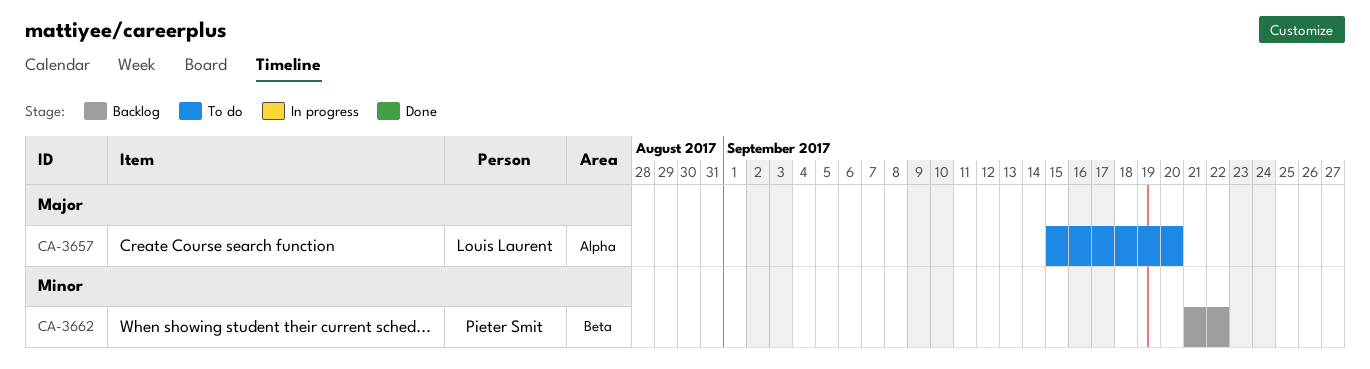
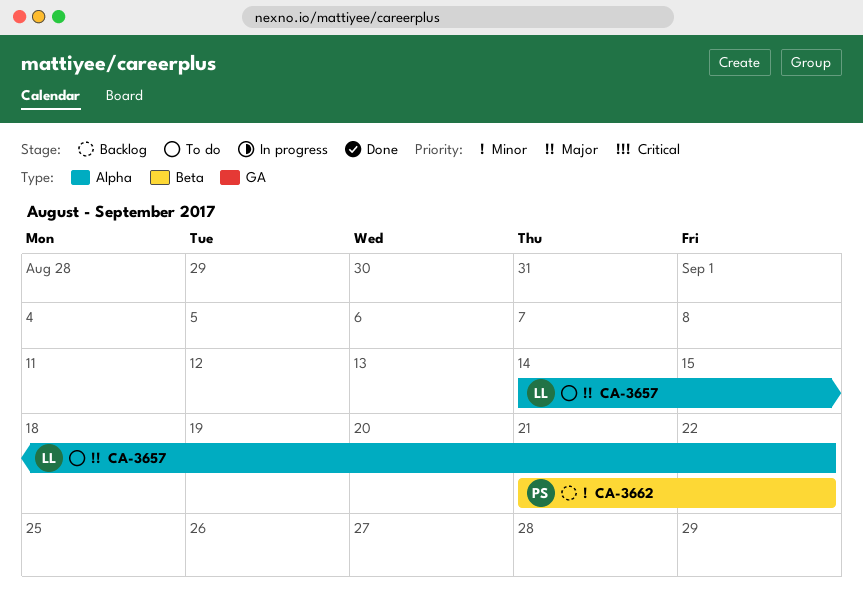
CA-3657, start: Sep 15 -> Sep 14
CA-3657, due: Sep 20 -> Sep 22

